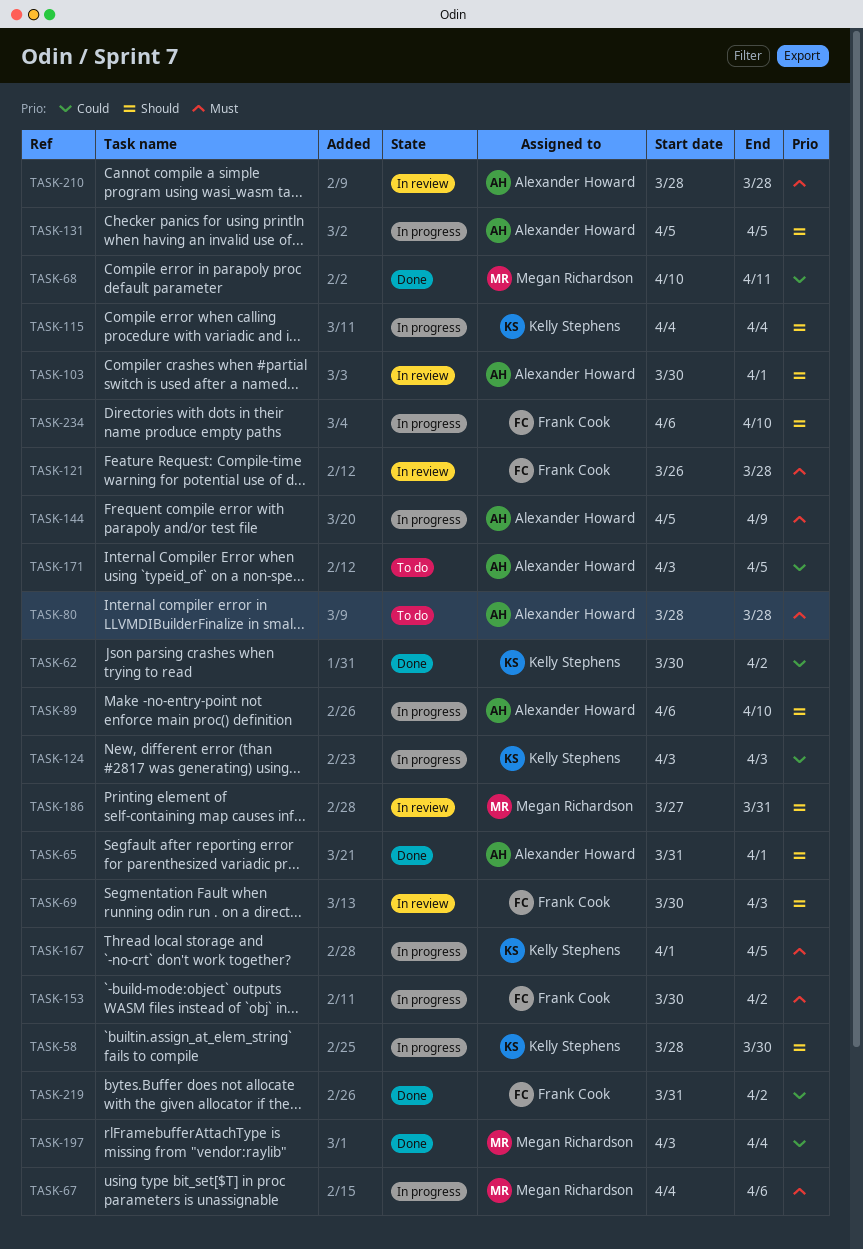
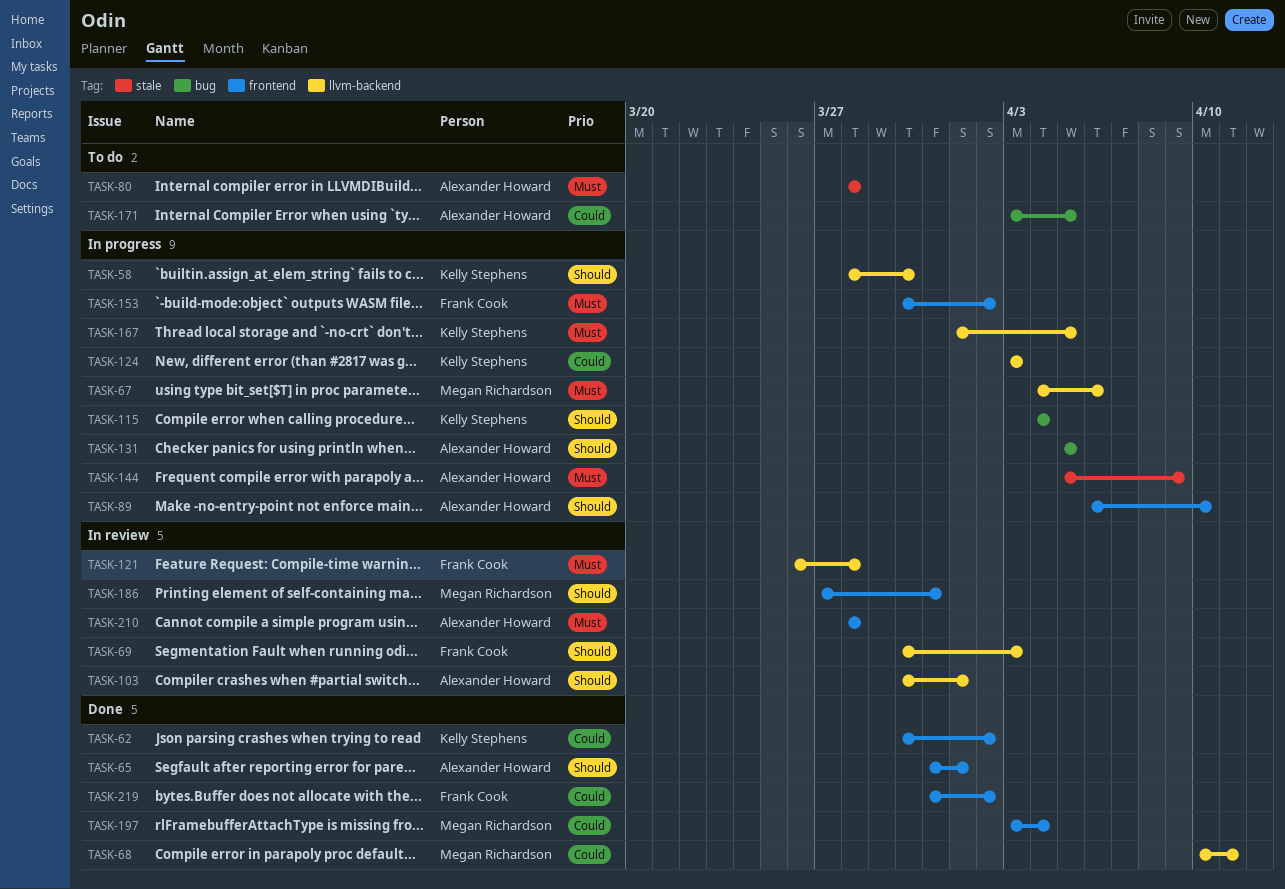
TASK-234: present -> none

